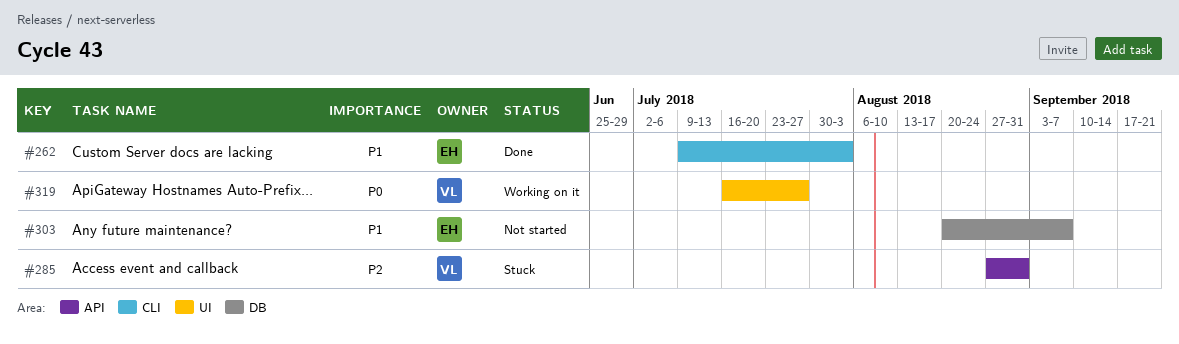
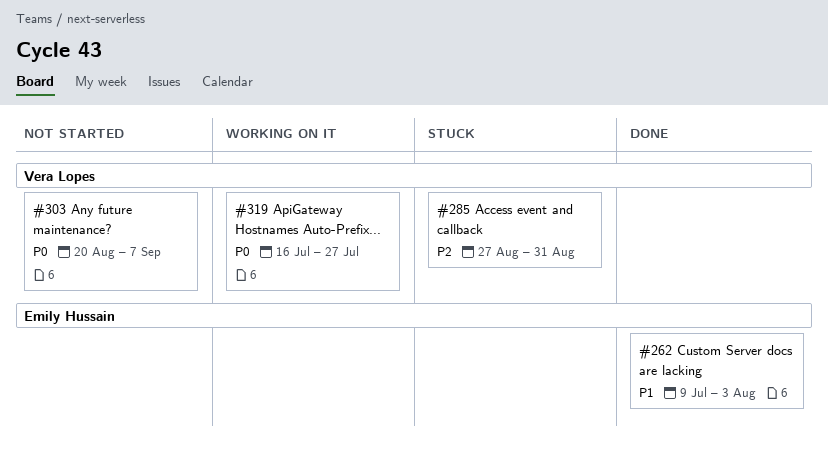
#303, owner: Emily Hussain -> Vera Lopes
#303, priority: P1 -> P0

